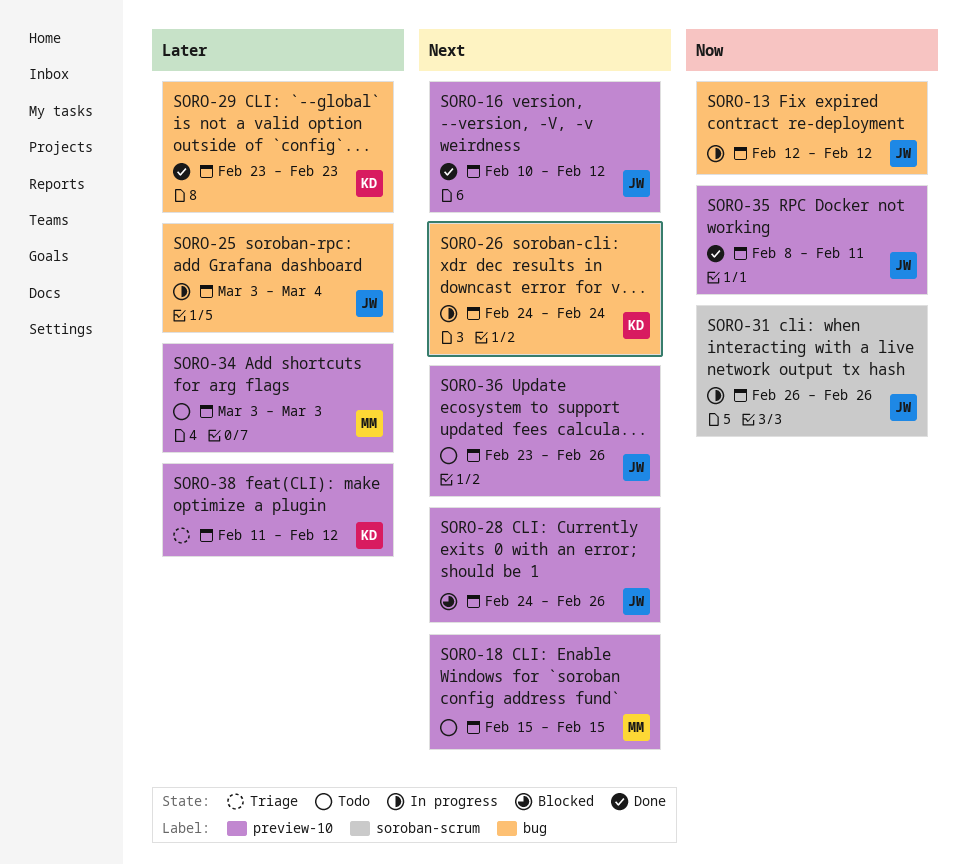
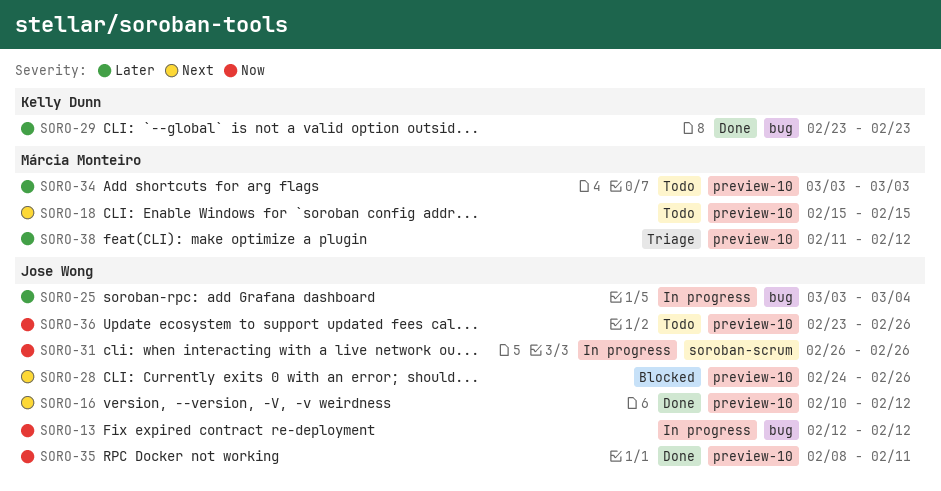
SORO-26: present -> none
SORO-36, priority: Next -> Now
SORO-38, owner: Kelly Dunn -> Márcia Monteiro

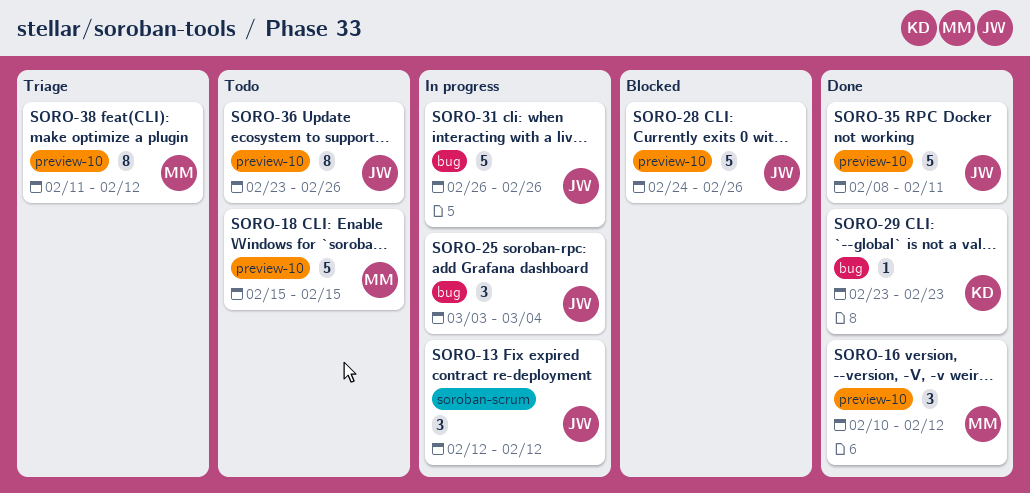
SORO-13, label: bug -> soroban-scrum
SORO-16, owner: Jose Wong -> Márcia Monteiro
SORO-31, label: soroban-scrum -> bug
SORO-34: present -> none

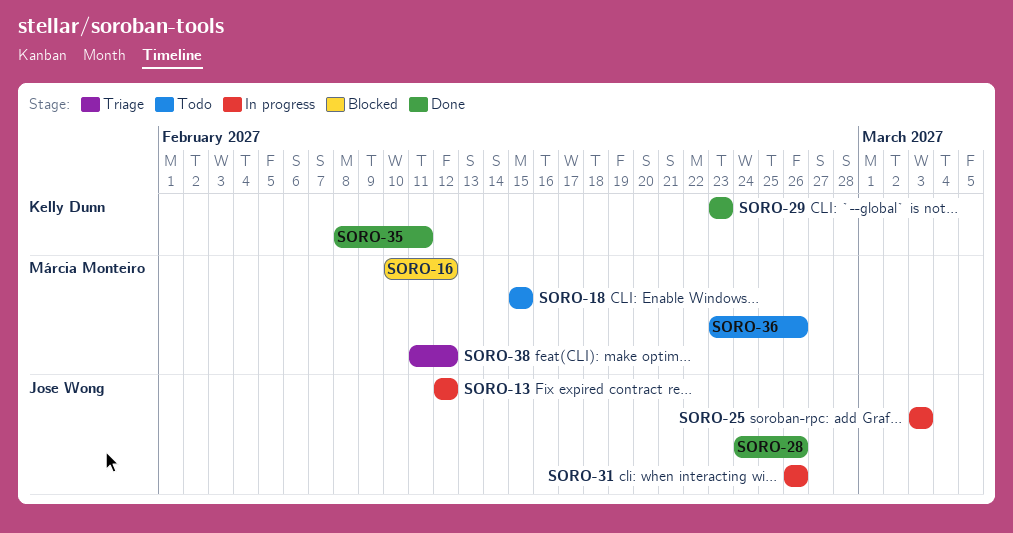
SORO-16, status: Done -> Blocked
SORO-25, due: Mar 4 -> Mar 3
SORO-28, status: Blocked -> Done
SORO-35, owner: Jose Wong -> Kelly Dunn
SORO-36, owner: Jose Wong -> Márcia Monteiro

